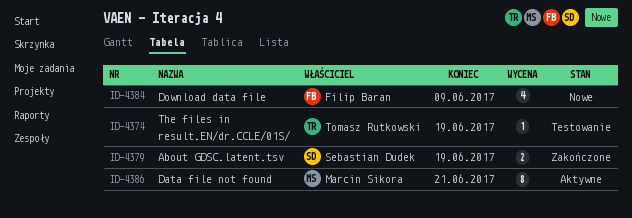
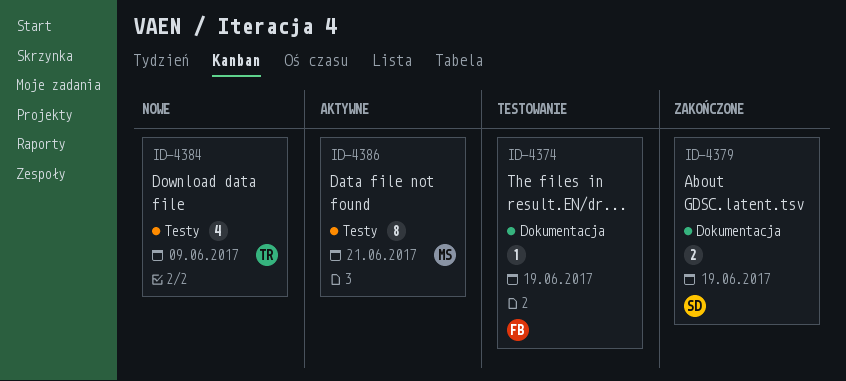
ID-4374, owner: Tomasz Rutkowski -> Filip Baran
ID-4384, owner: Filip Baran -> Tomasz Rutkowski

